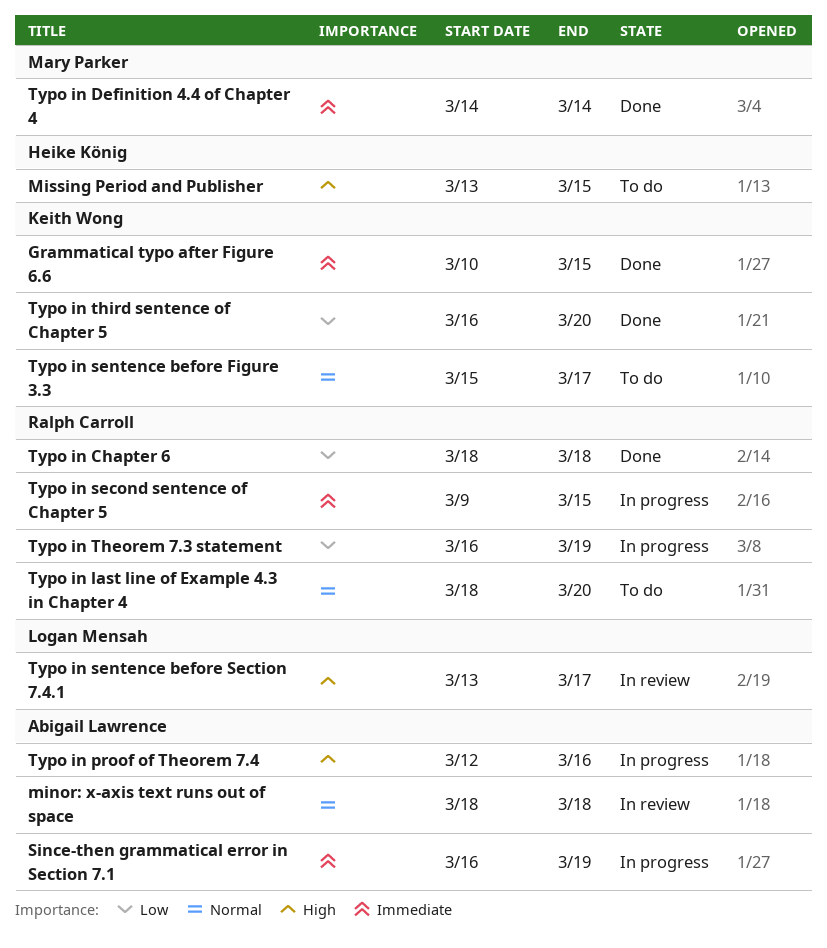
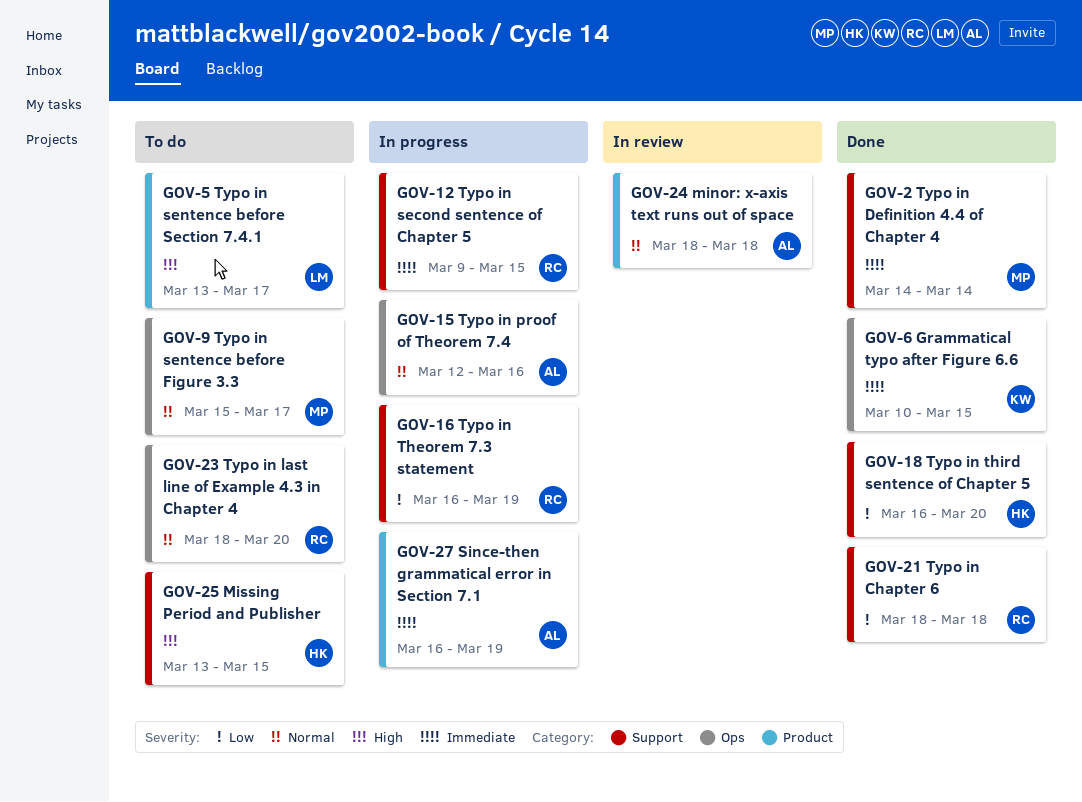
Typo in proof of Theorem 7.4, priority: High -> Normal
Typo in sentence before Figure 3.3, owner: Keith Wong -> Mary Parker
Typo in sentence before Section 7.4.1, status: In review -> To do
Typo in third sentence of Chapter 5, owner: Keith Wong -> Heike König

